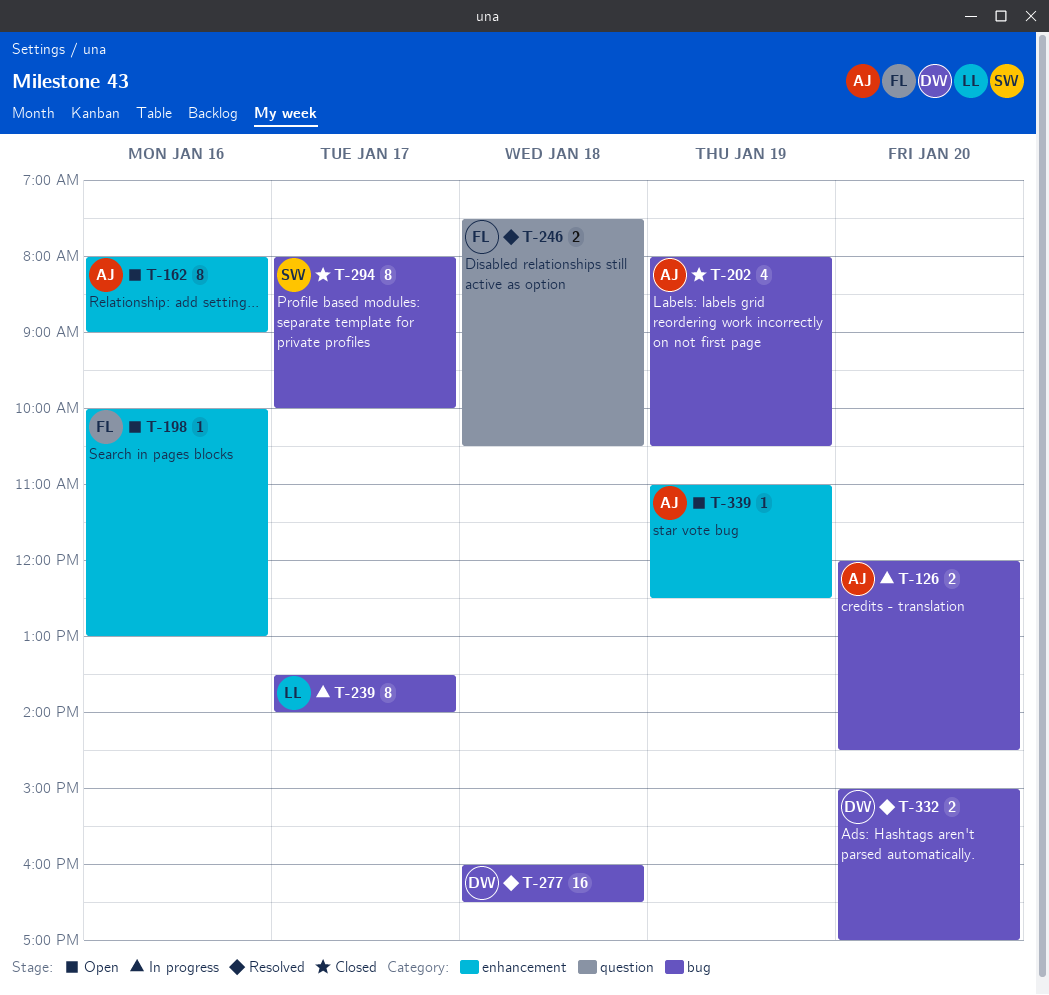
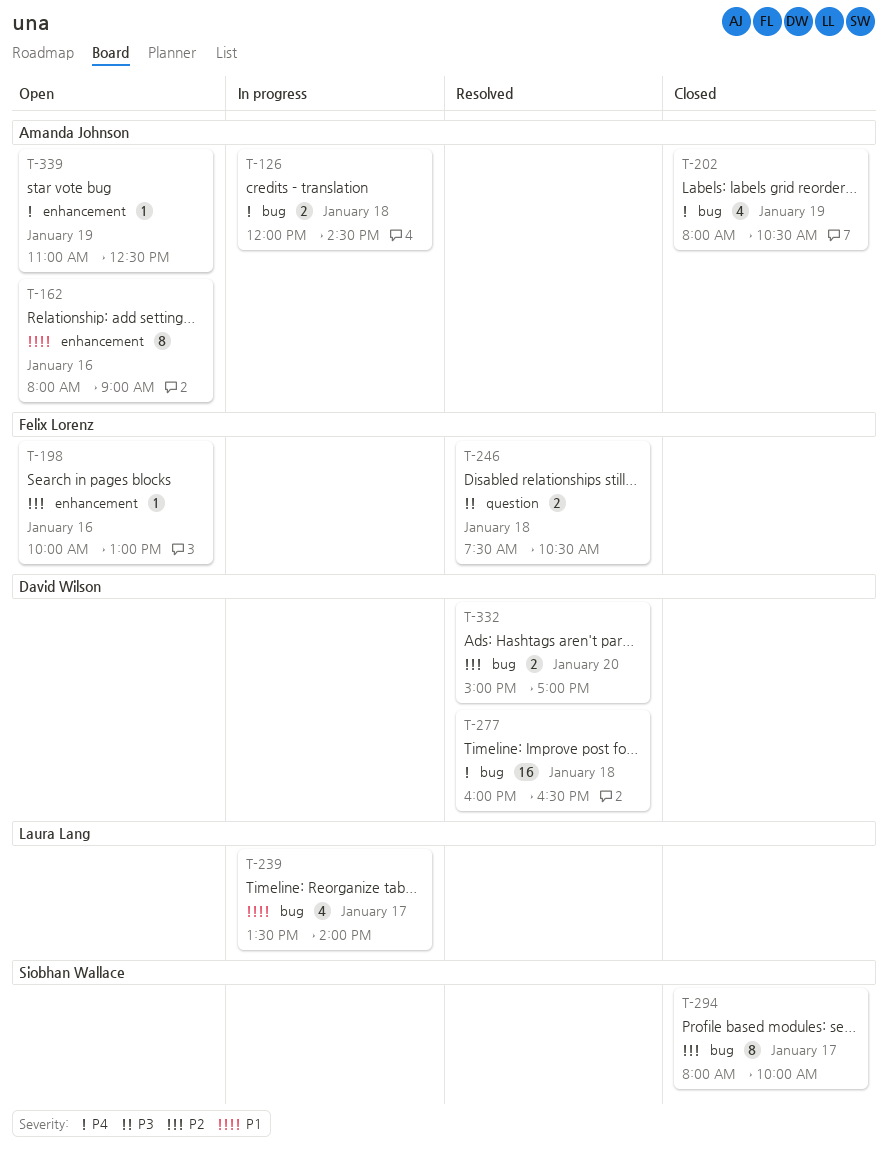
T-126, day: Jan 20 -> Jan 18
T-239, estimate: 8 -> 4

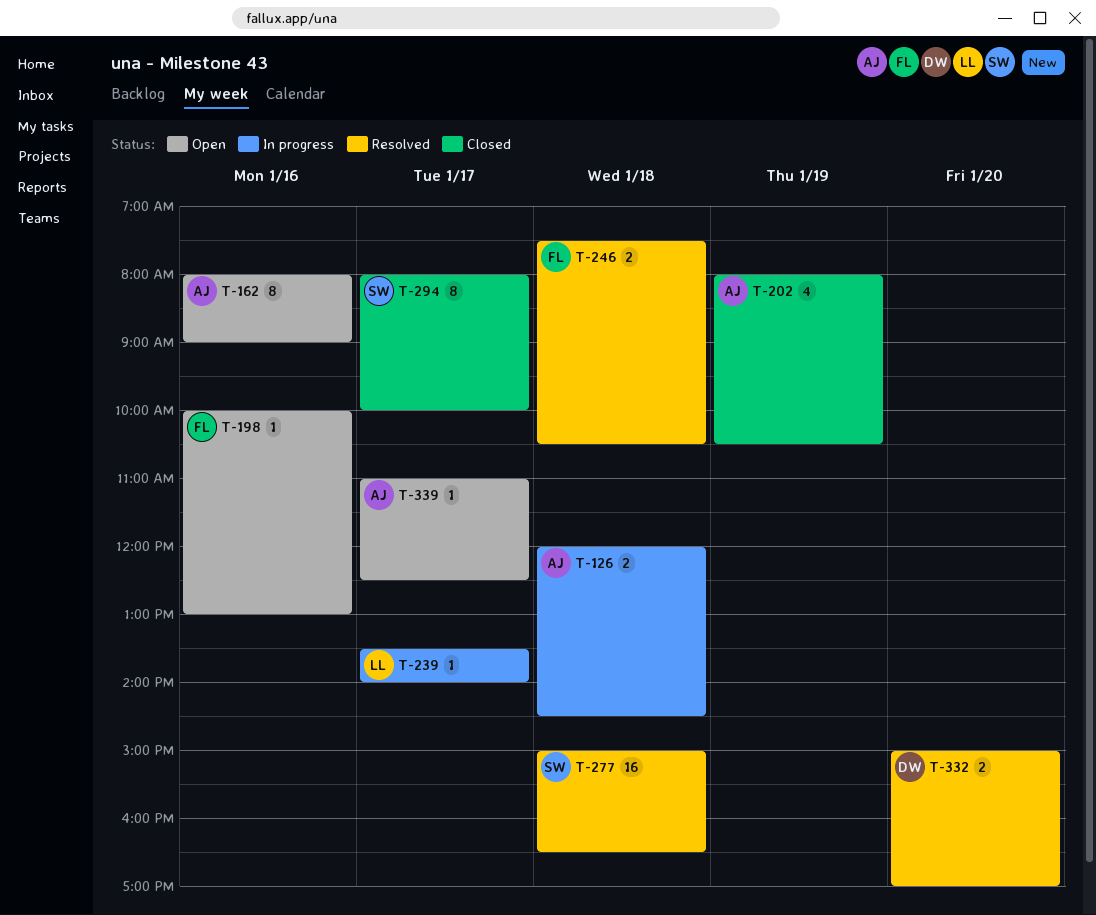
T-239, estimate: 4 -> 1
T-277, owner: David Wilson -> Siobhan Wallace
T-277, begins: 16:00 -> 15:00
T-339, day: Jan 19 -> Jan 17

